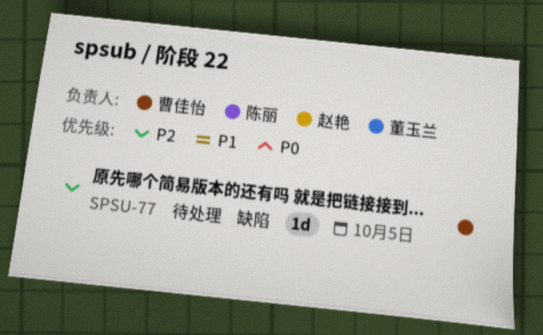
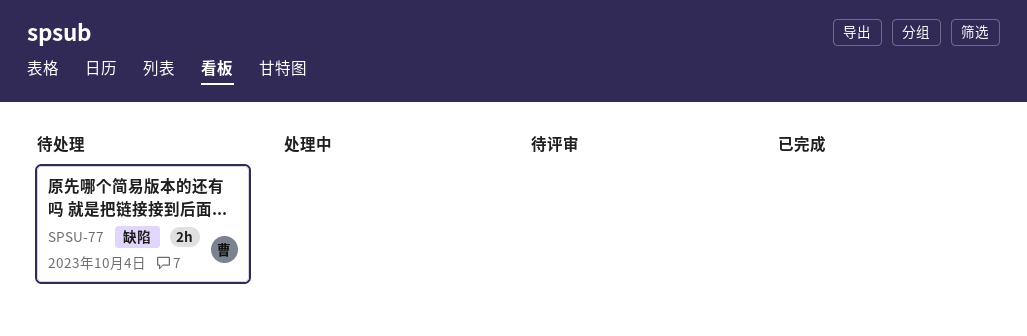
SPSU-77, estimate: 1d -> 2h
SPSU-77, due: Oct 5 -> Oct 4

